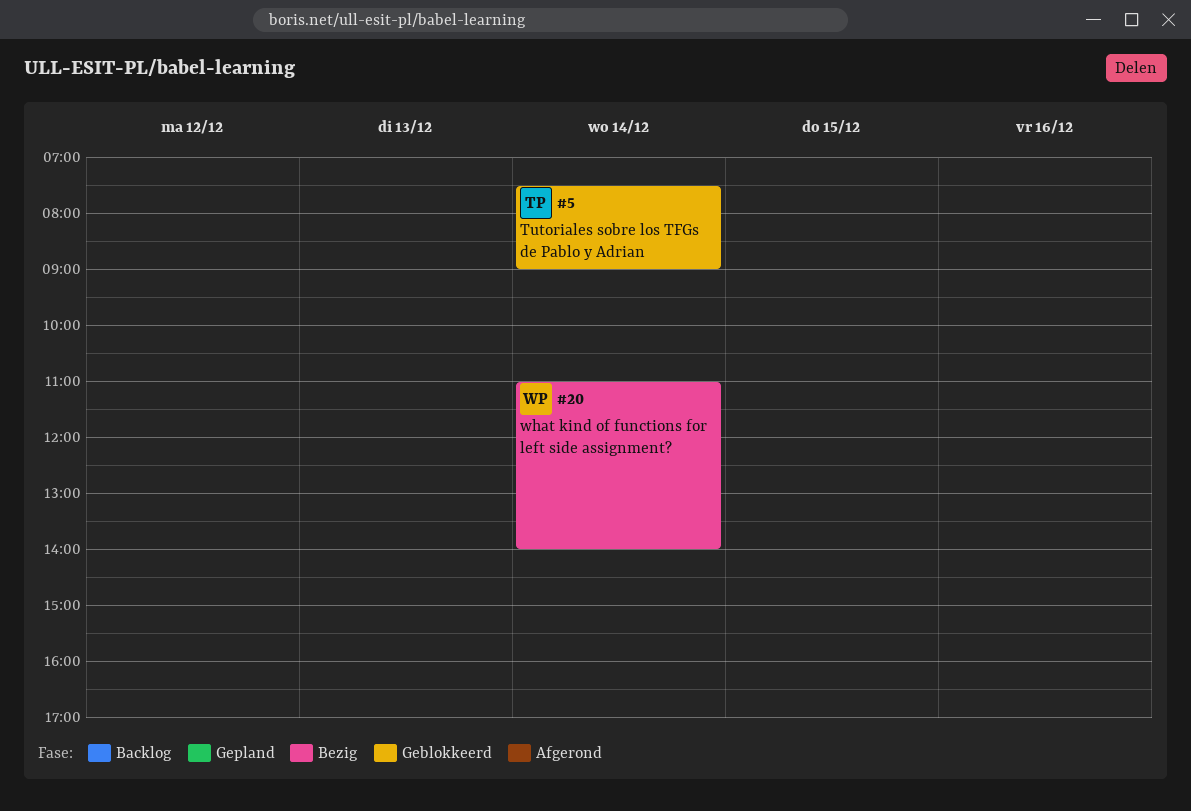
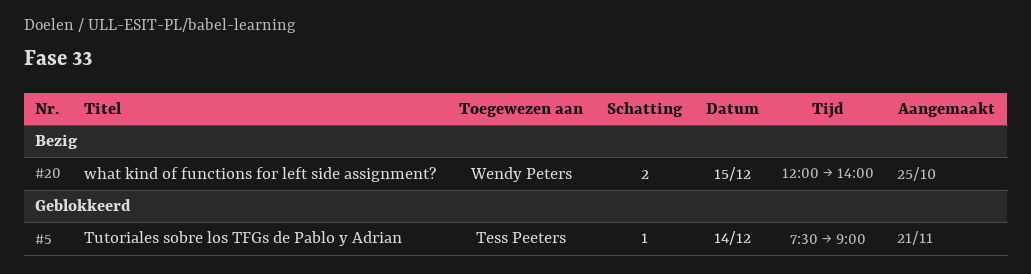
#20, day: Dec 14 -> Dec 15
#20, begins: 11:00 -> 12:00

